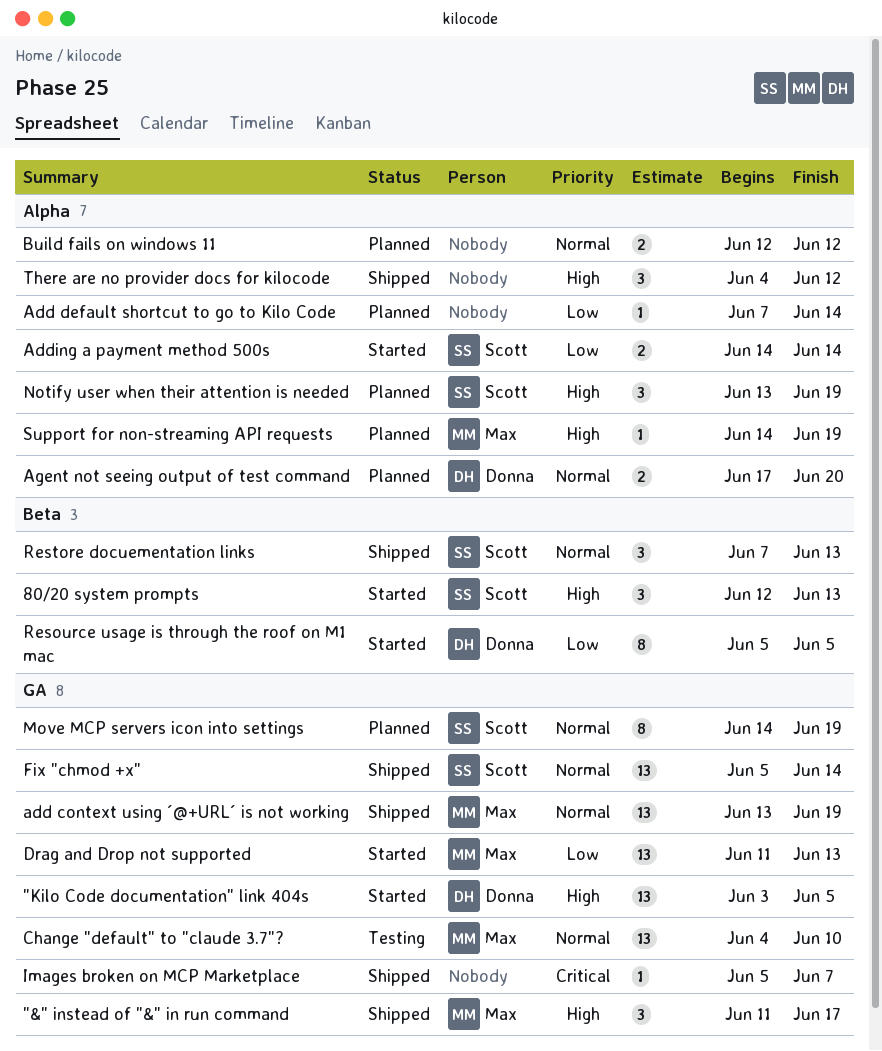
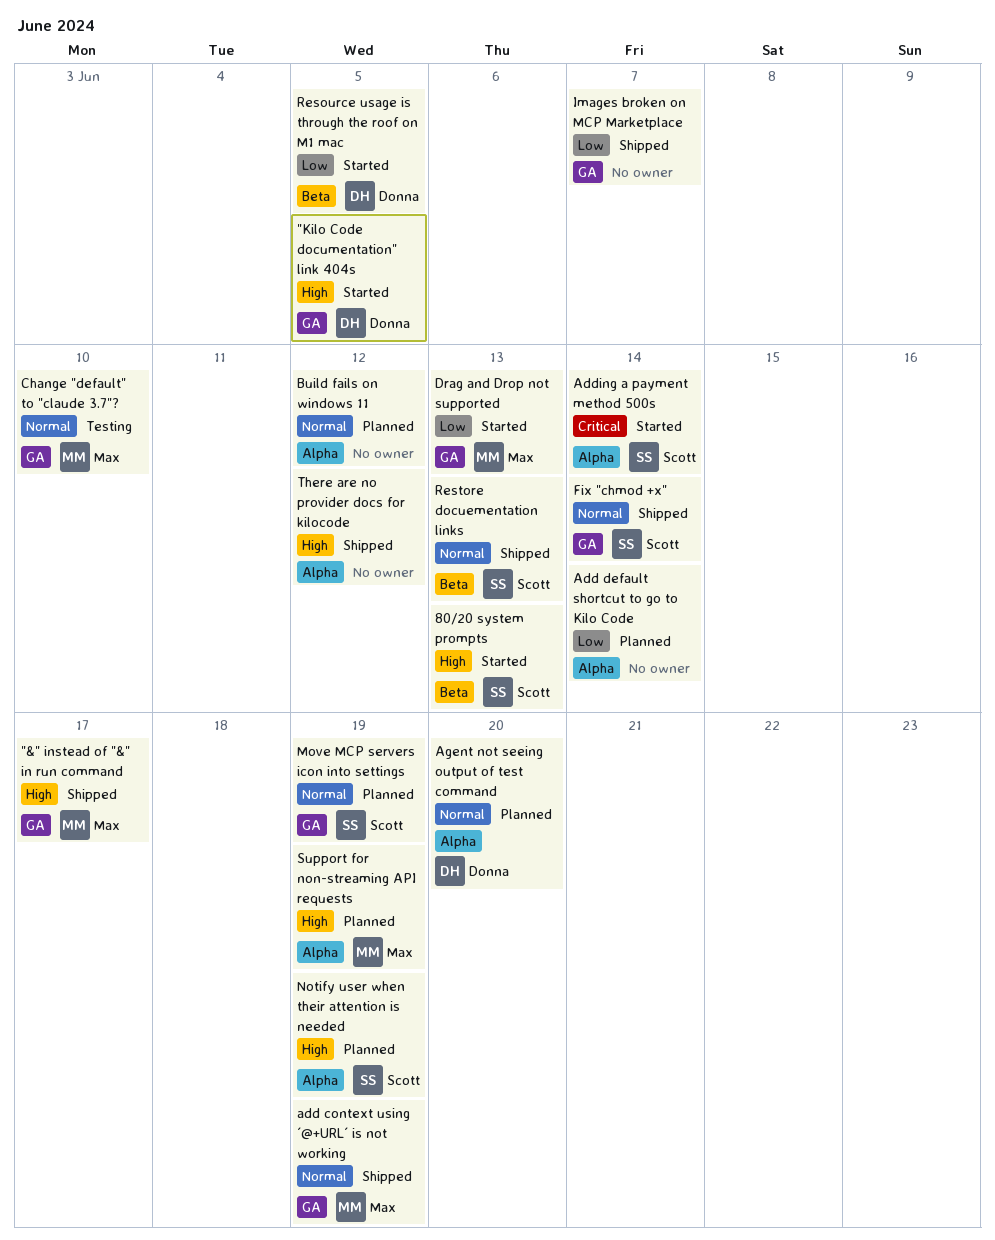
Adding a payment method 500s, priority: Low -> Critical
Images broken on MCP Marketplace, priority: Critical -> Low

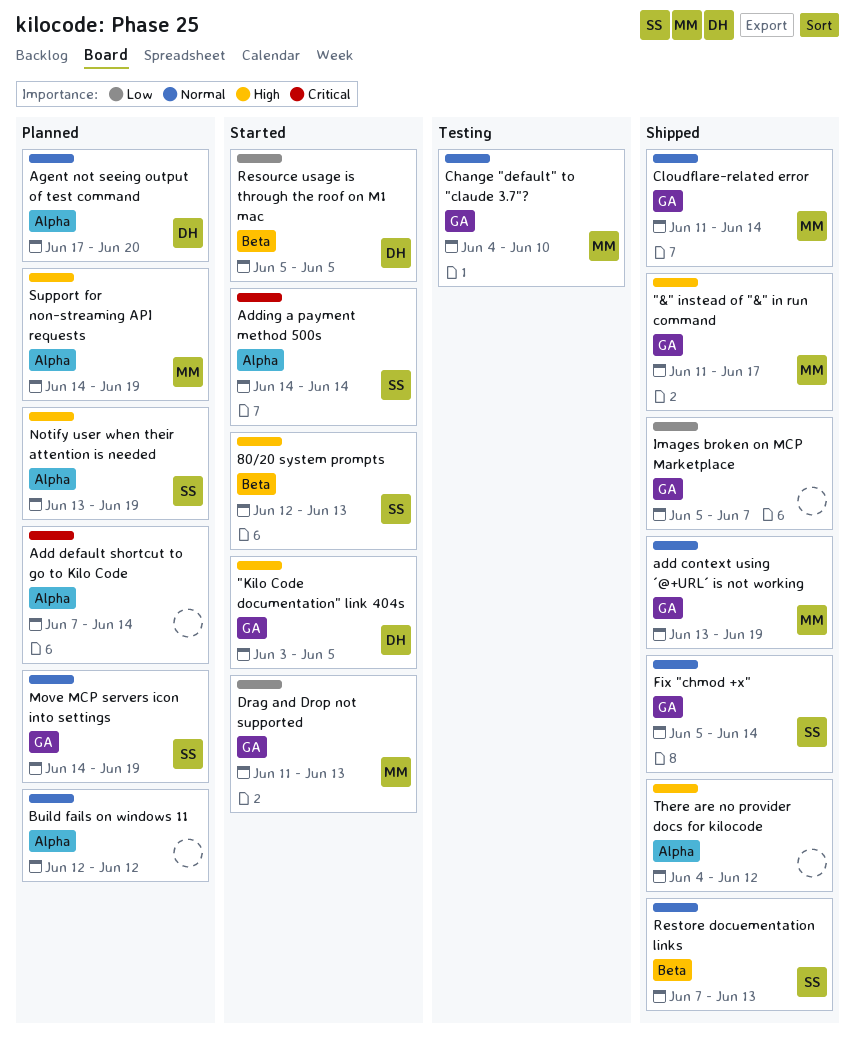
Add default shortcut to go to Kilo Code, priority: Low -> Critical
Cloudflare-related error: none -> present

